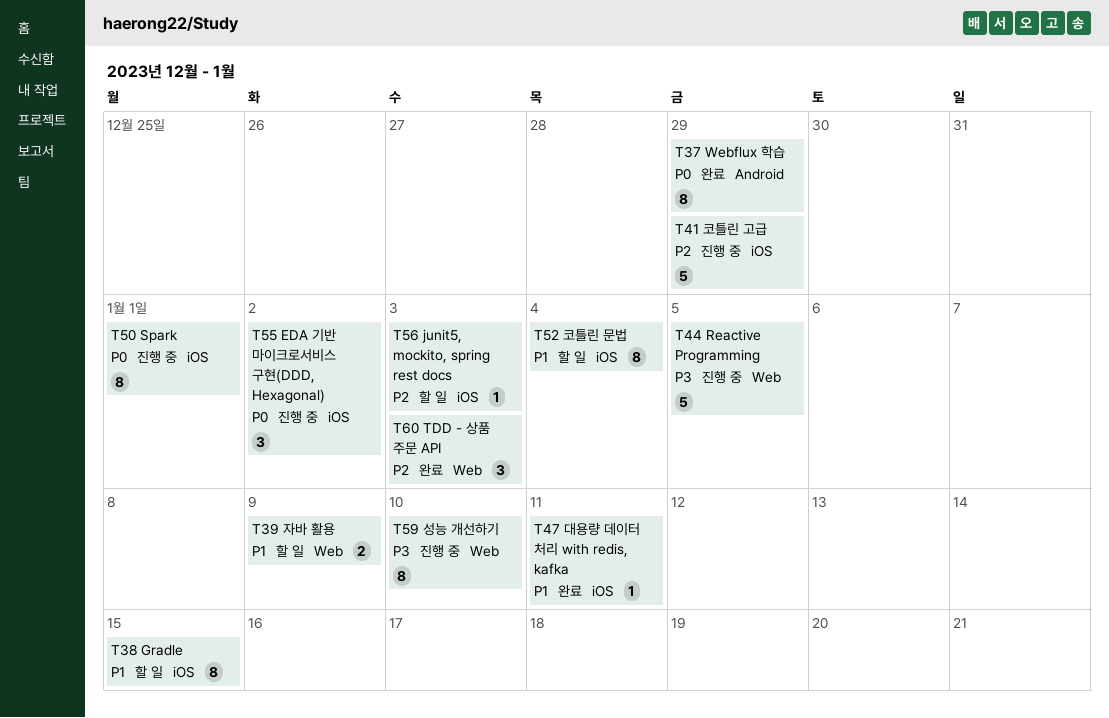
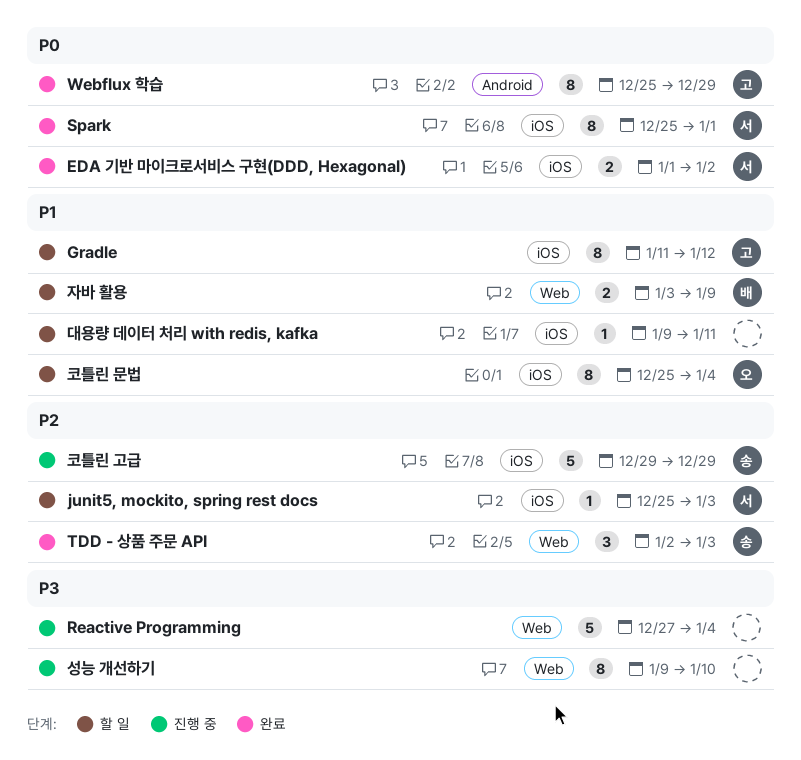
EDA 기반 마이크로서비스 구현(DDD, Hexagonal), status: 진행 중 -> 완료
EDA 기반 마이크로서비스 구현(DDD, Hexagonal), estimate: 3 -> 2
Gradle, due: Jan 15 -> Jan 12
Reactive Programming, due: Jan 5 -> Jan 4
Spark, status: 진행 중 -> 완료
대용량 데이터 처리 with redis, kafka, status: 완료 -> 할 일

